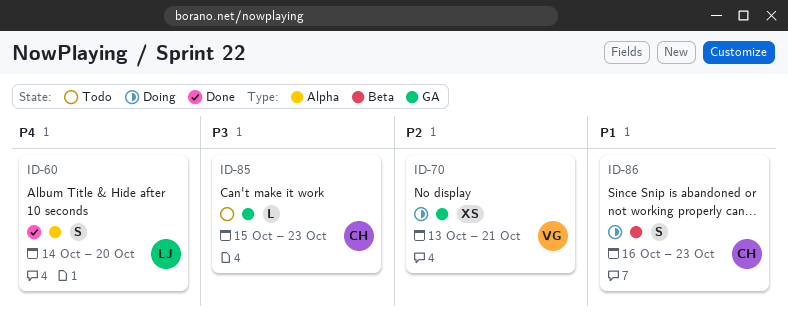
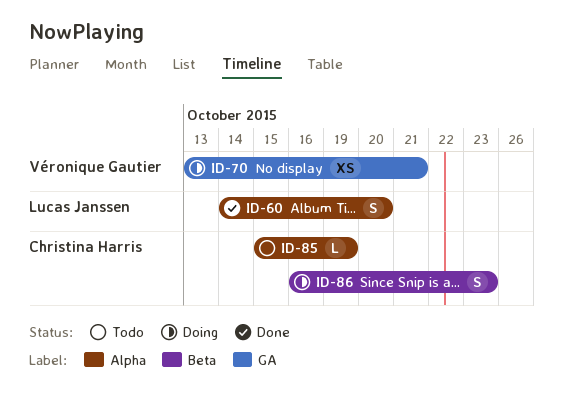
ID-85, label: GA -> Alpha
ID-85, due: Oct 23 -> Oct 19

